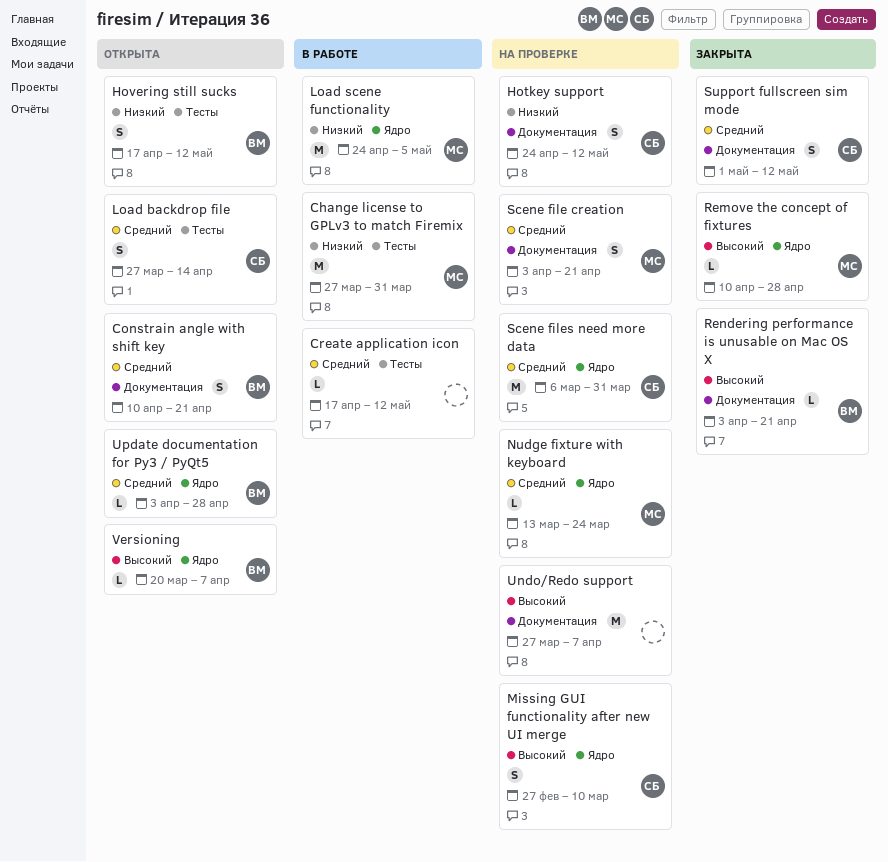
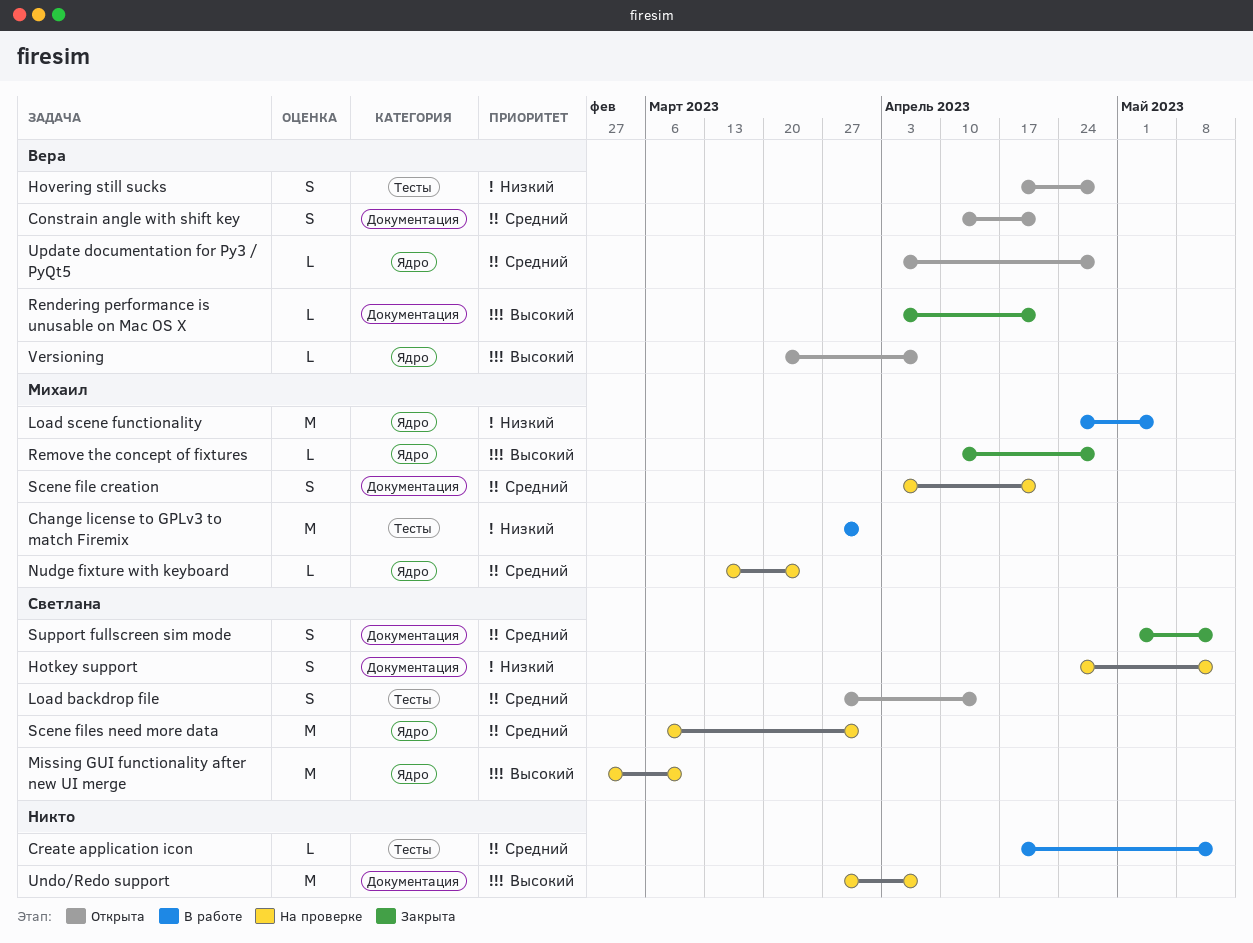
Hovering still sucks, due: May 12 -> Apr 28
Missing GUI functionality after new UI merge, estimate: S -> M

